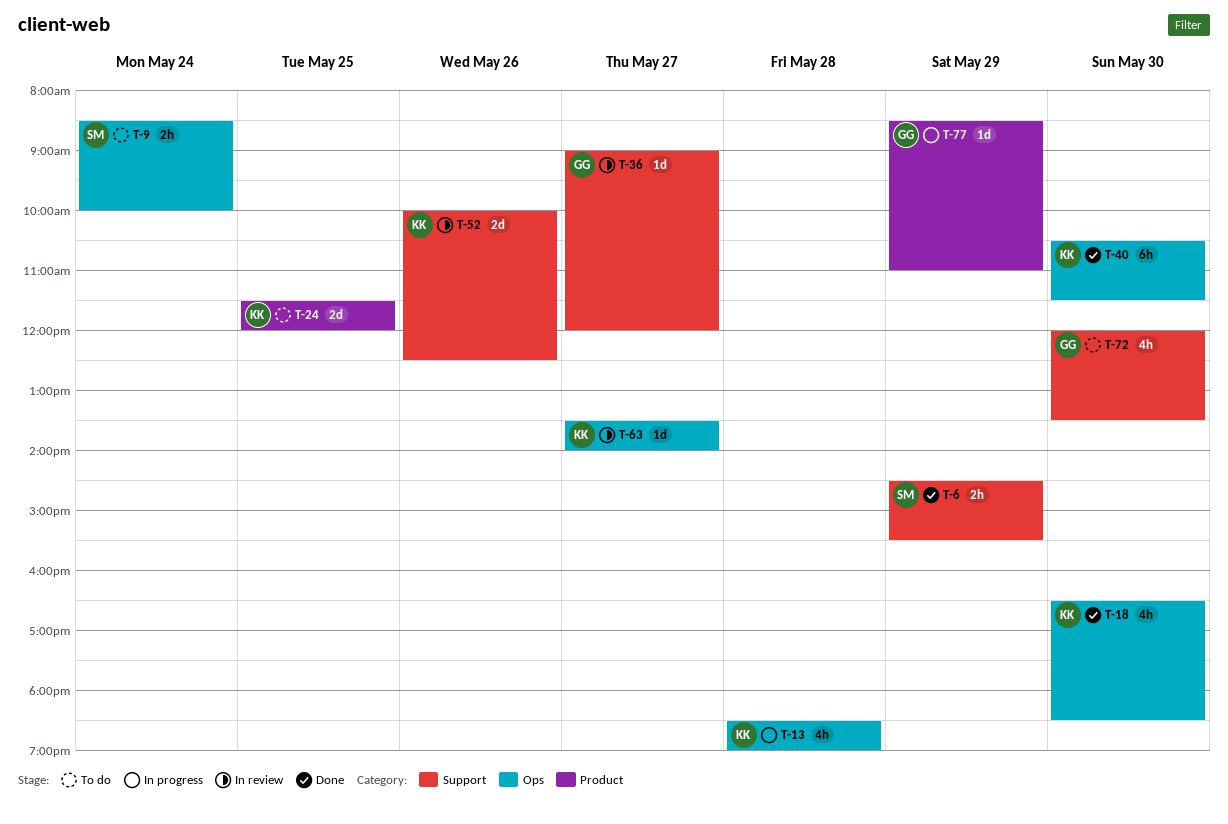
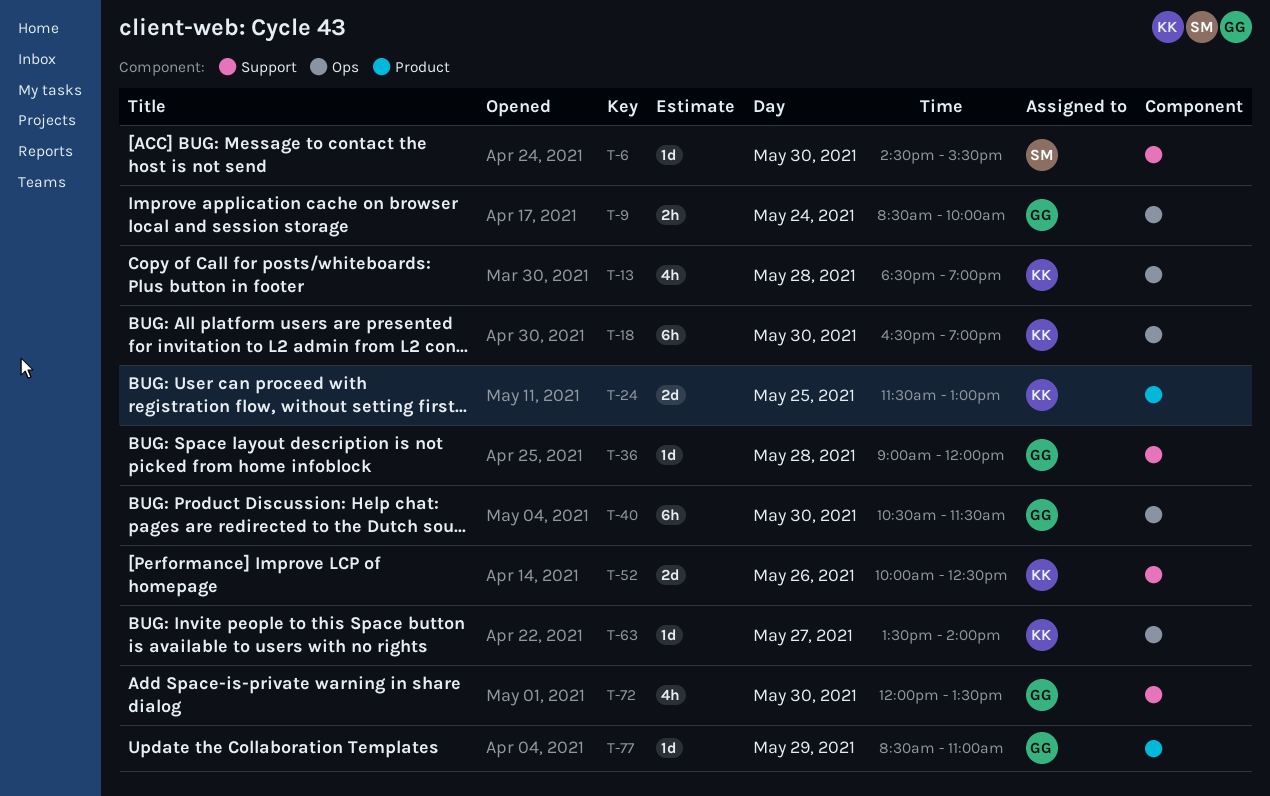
T-6, estimate: 2h -> 1d
T-6, day: May 29 -> May 30
T-9, owner: SM -> GG
T-18, estimate: 4h -> 6h
T-18, ends: 18:30 -> 19:00
T-24, ends: 12:00 -> 13:00
T-36, day: May 27 -> May 28
T-40, owner: KK -> GG

